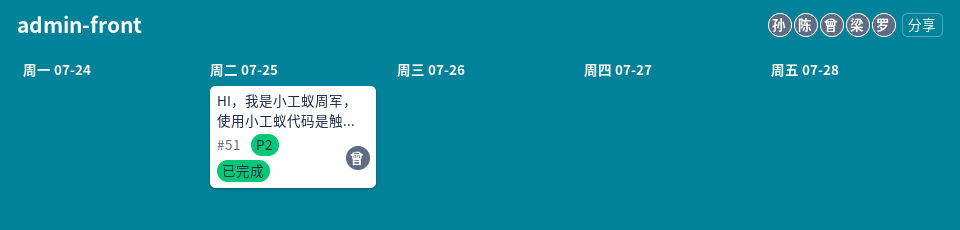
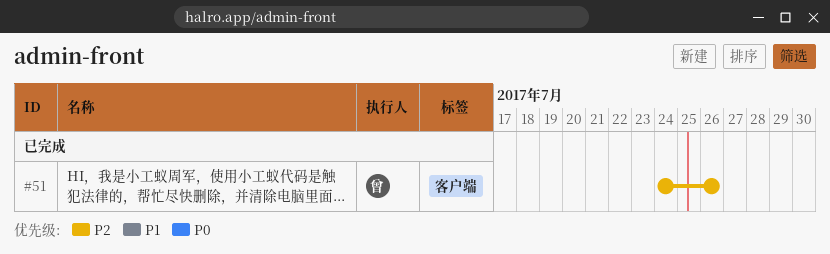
#51, due: Jul 25 -> Jul 26

